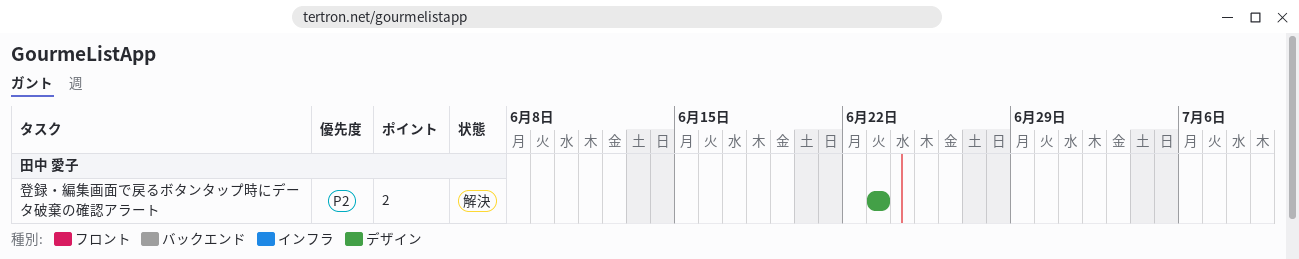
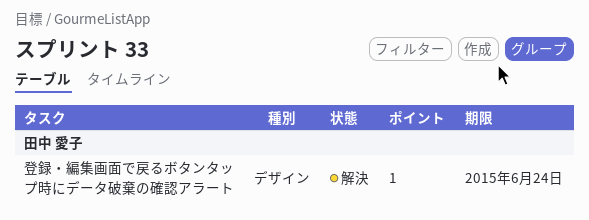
登録・編集画面で戻るボタンタップ時にデータ破棄の確認アラート, estimate: 2 -> 1
登録・編集画面で戻るボタンタップ時にデータ破棄の確認アラート, due: Jun 23 -> Jun 24

